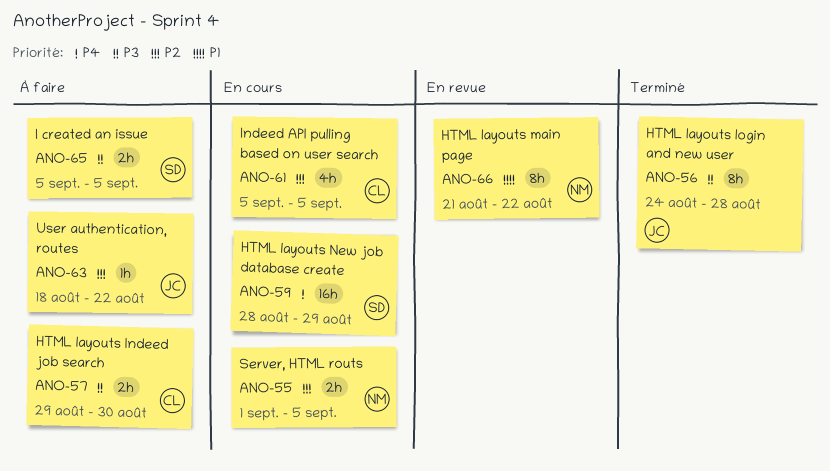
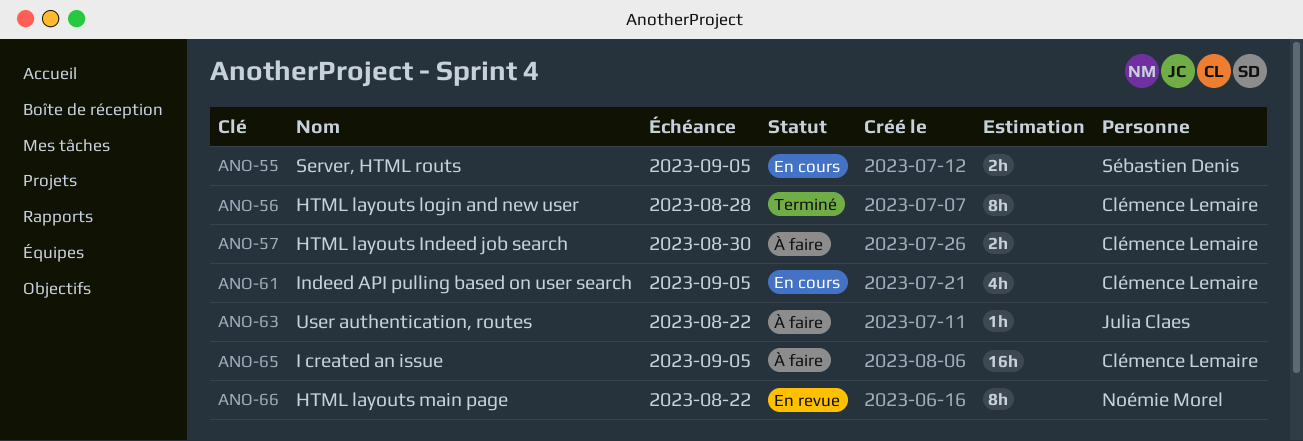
ANO-55, owner: Noémie Morel -> Sébastien Denis
ANO-56, owner: Julia Claes -> Clémence Lemaire
ANO-59: present -> none
ANO-65, owner: Sébastien Denis -> Clémence Lemaire
ANO-65, estimate: 2h -> 16h

